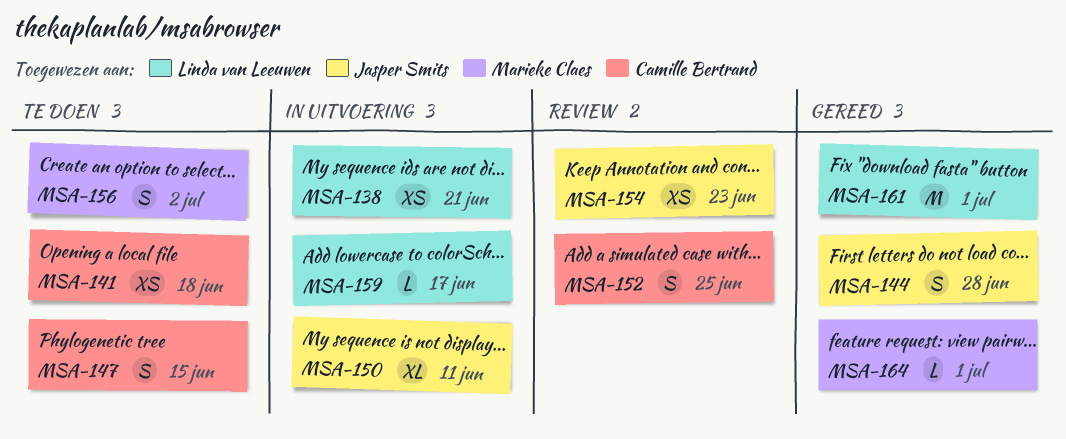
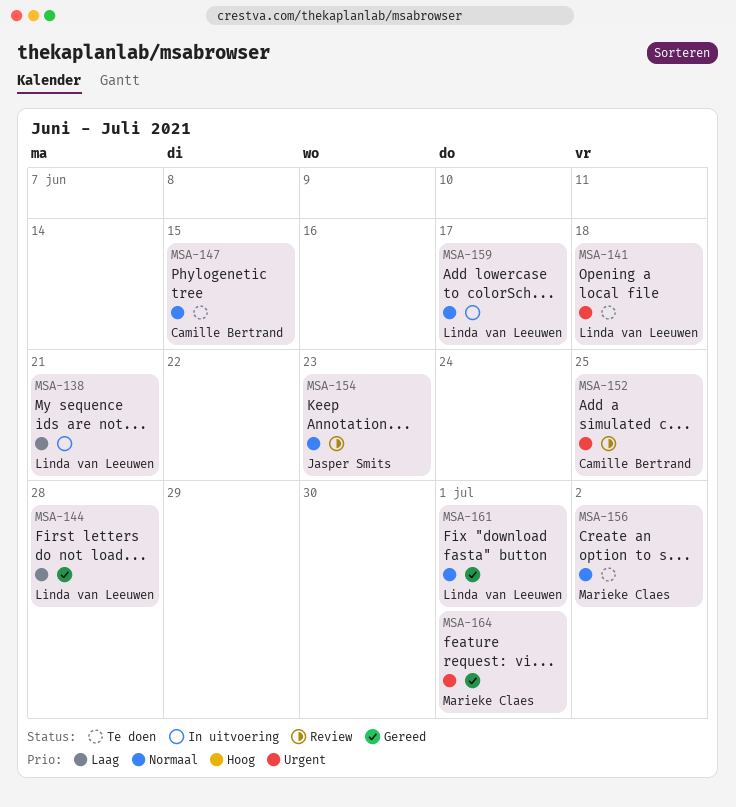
MSA-141, owner: Camille Bertrand -> Linda van Leeuwen
MSA-144, owner: Jasper Smits -> Linda van Leeuwen
MSA-150: present -> none

